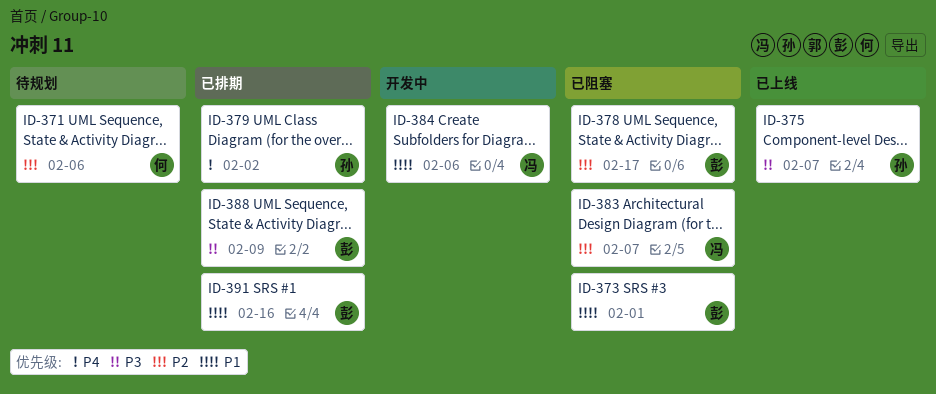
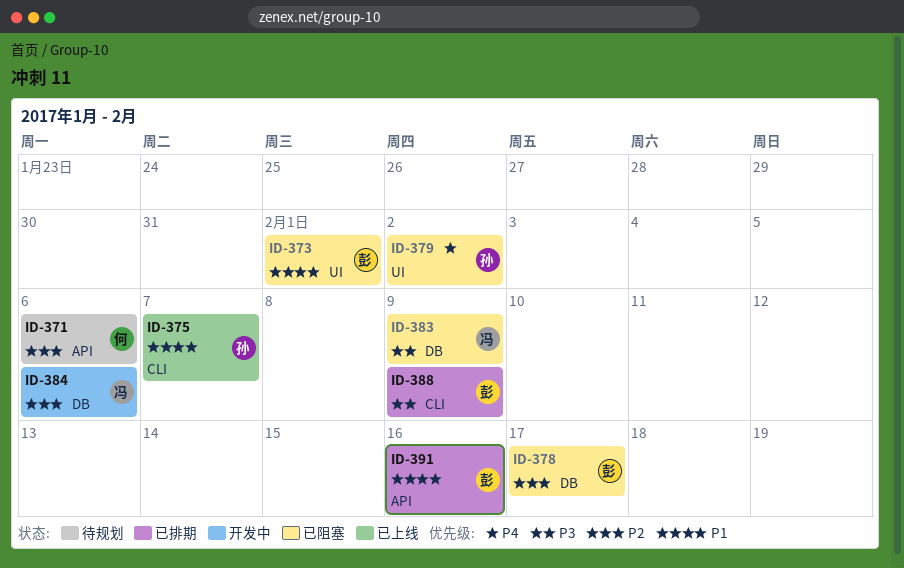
ID-375, priority: P3 -> P1
ID-379, status: 已排期 -> 已阻塞
ID-383, priority: P2 -> P3
ID-383, due: Feb 7 -> Feb 9
ID-384, priority: P1 -> P2

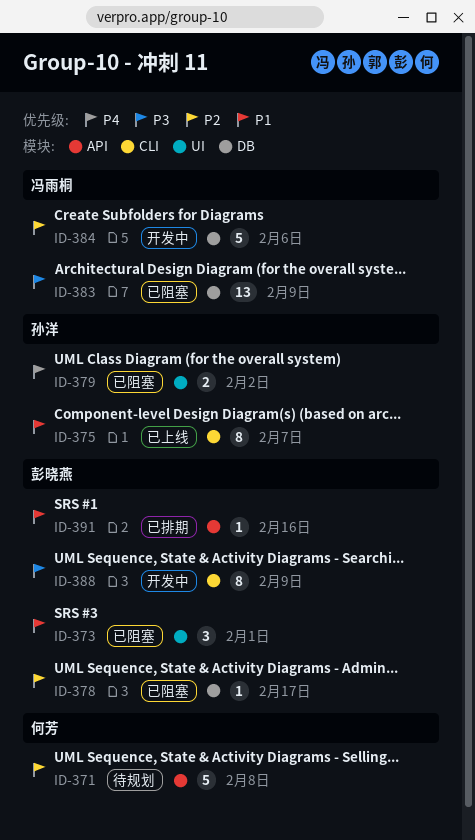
ID-371, due: Feb 6 -> Feb 8
ID-388, status: 已排期 -> 开发中

